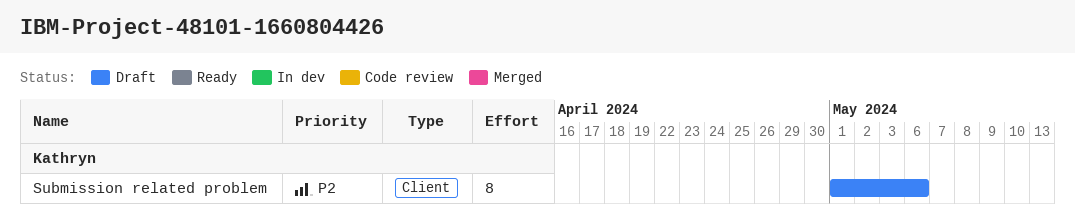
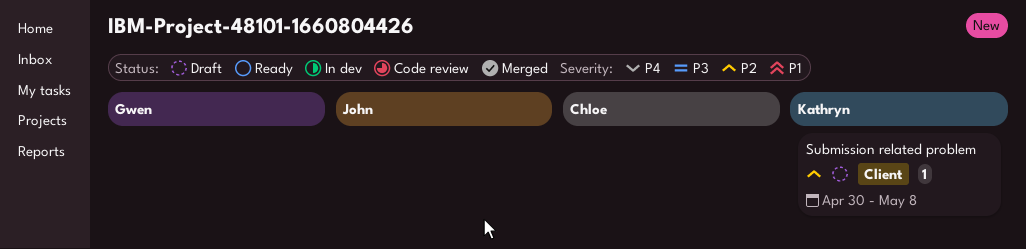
Submission related problem, estimate: 8 -> 1
Submission related problem, start: May 1 -> Apr 30
Submission related problem, due: May 6 -> May 8

